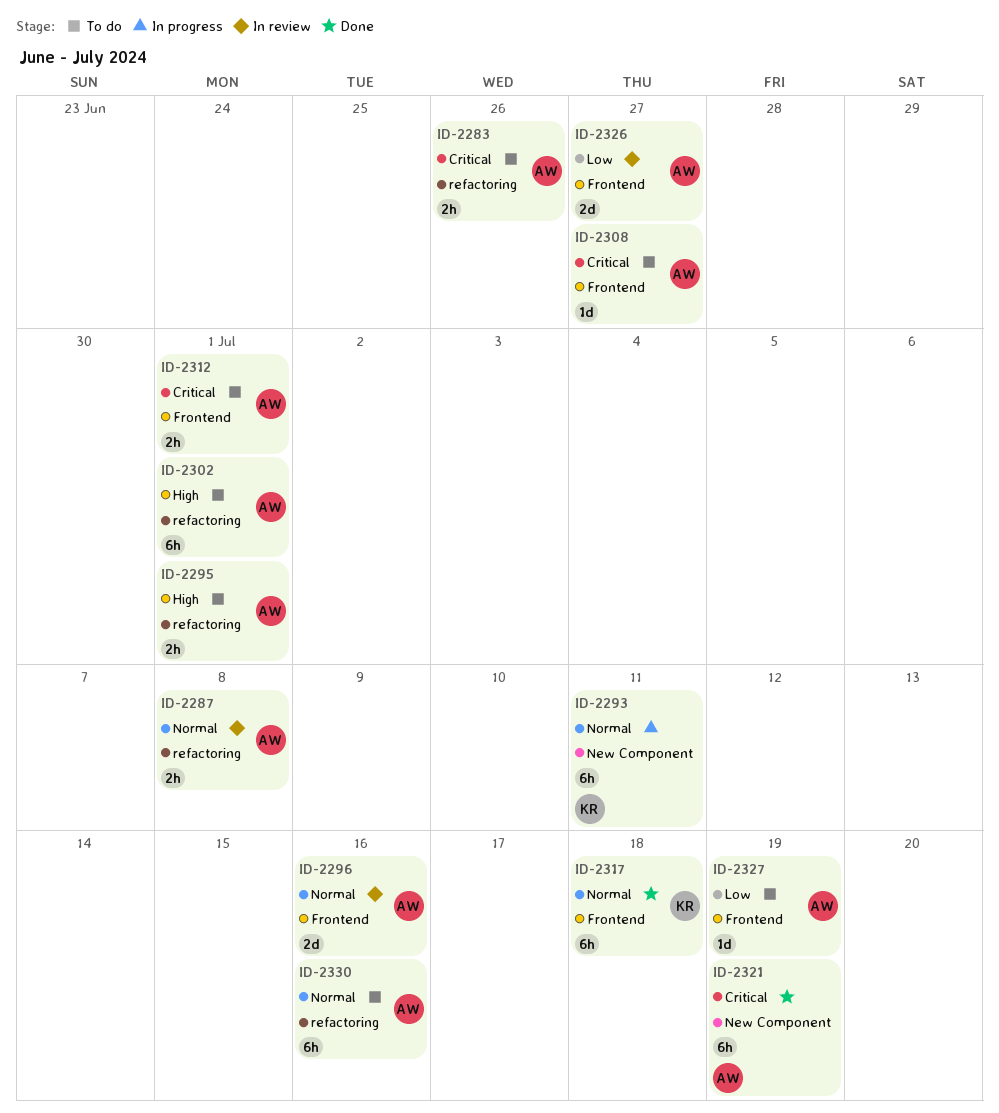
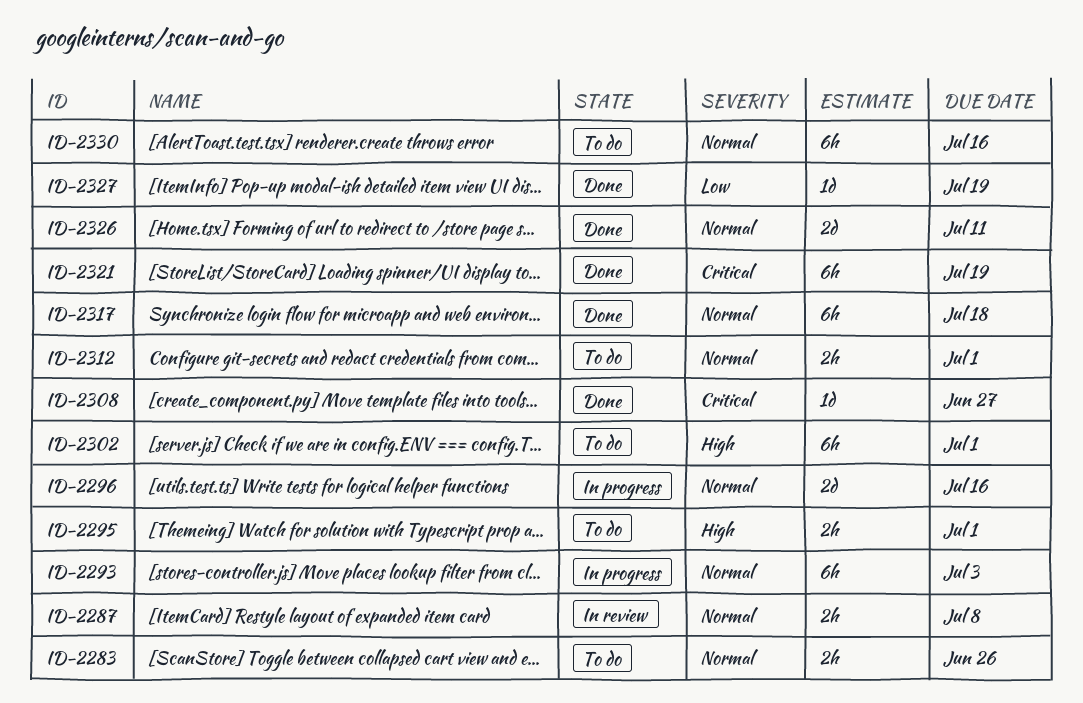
ID-2283, priority: Critical -> Normal
ID-2293, due: Jul 11 -> Jul 3
ID-2296, status: In review -> In progress
ID-2308, status: To do -> Done
ID-2312, priority: Critical -> Normal
ID-2326, status: In review -> Done
ID-2326, priority: Low -> Normal
ID-2326, due: Jun 27 -> Jul 11
ID-2327, status: To do -> Done

